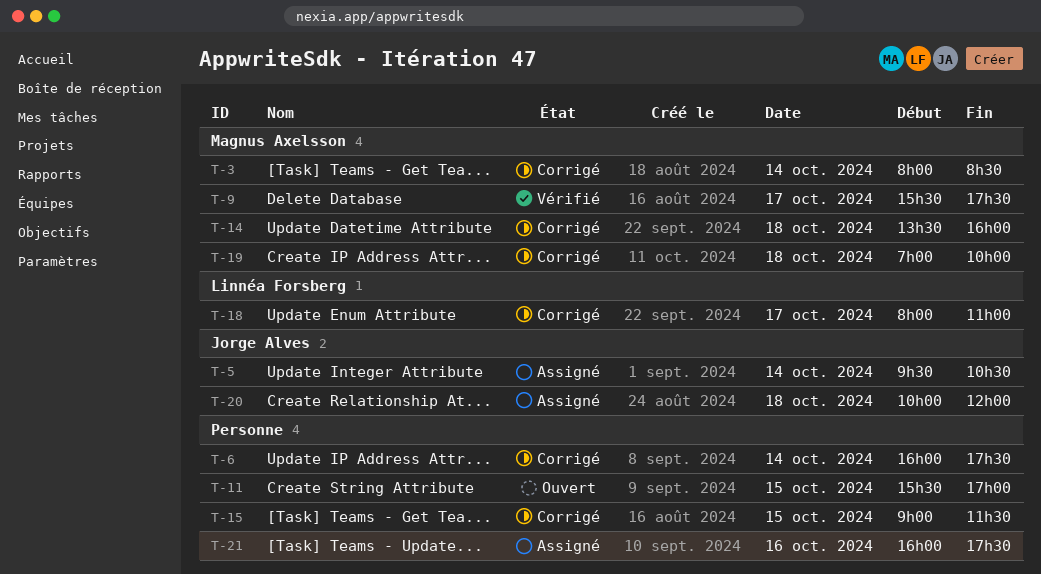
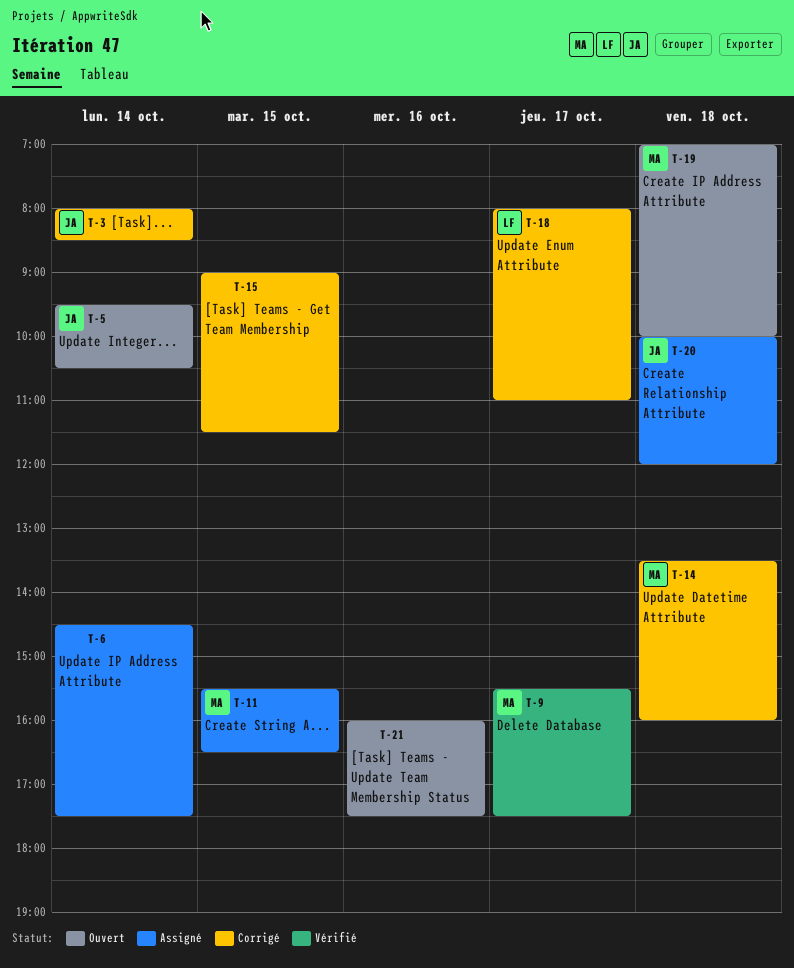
T-3, owner: Magnus Axelsson -> Jorge Alves
T-5, status: Assigné -> Ouvert
T-6, status: Corrigé -> Assigné
T-6, begins: 16:00 -> 14:30
T-11, status: Ouvert -> Assigné
T-11, owner: none -> Magnus Axelsson
T-11, ends: 17:00 -> 16:30
T-19, status: Corrigé -> Ouvert
T-21, status: Assigné -> Ouvert

